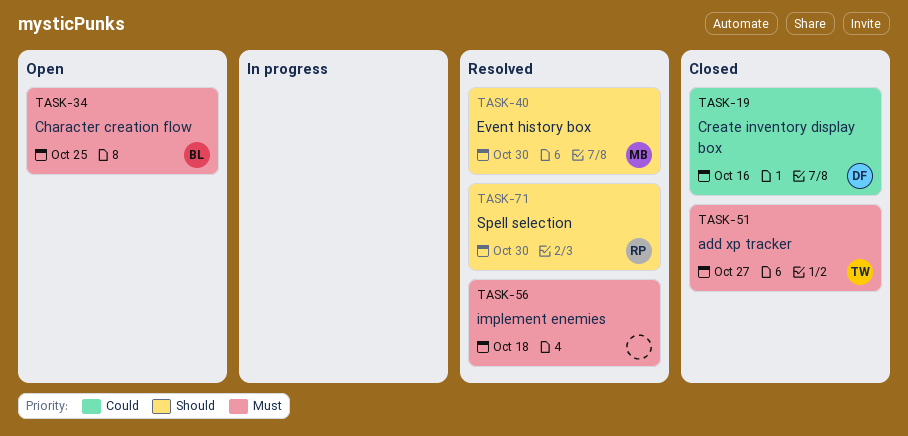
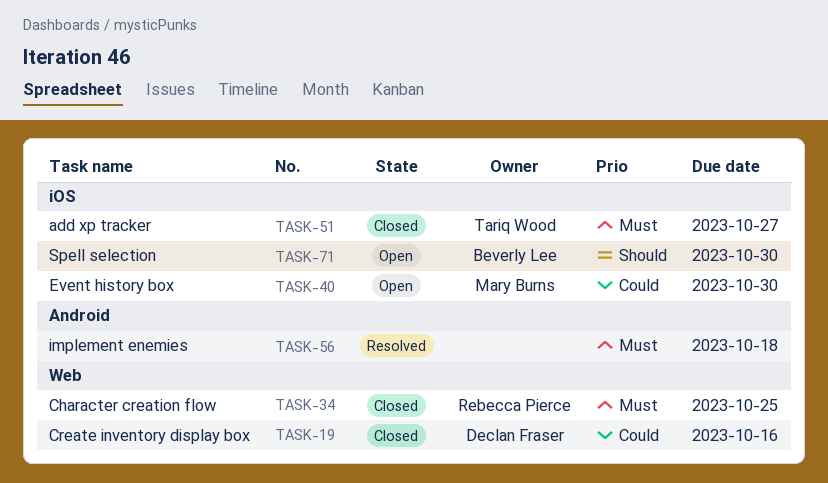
TASK-34, status: Open -> Closed
TASK-34, owner: Beverly Lee -> Rebecca Pierce
TASK-40, status: Resolved -> Open
TASK-40, priority: Should -> Could
TASK-71, status: Resolved -> Open
TASK-71, owner: Rebecca Pierce -> Beverly Lee

